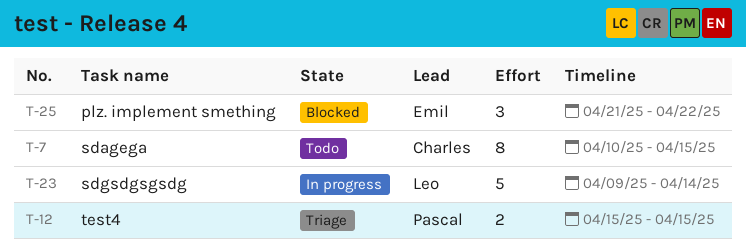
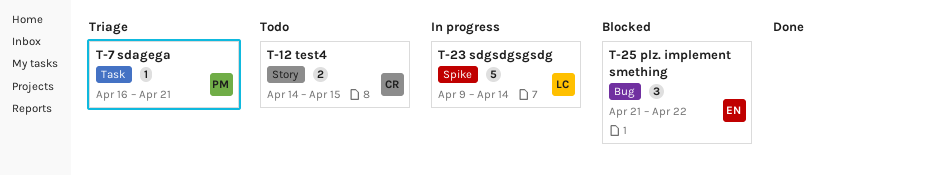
T-7, status: Todo -> Triage
T-7, owner: Charles -> Pascal
T-7, estimate: 8 -> 1
T-7, start: Apr 10 -> Apr 16
T-7, due: Apr 15 -> Apr 21
T-12, status: Triage -> Todo
T-12, owner: Pascal -> Charles
T-12, start: Apr 15 -> Apr 14

